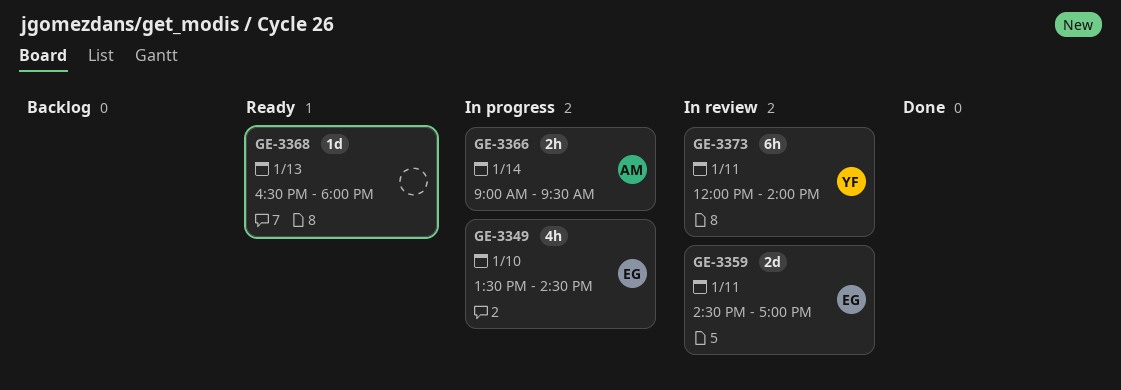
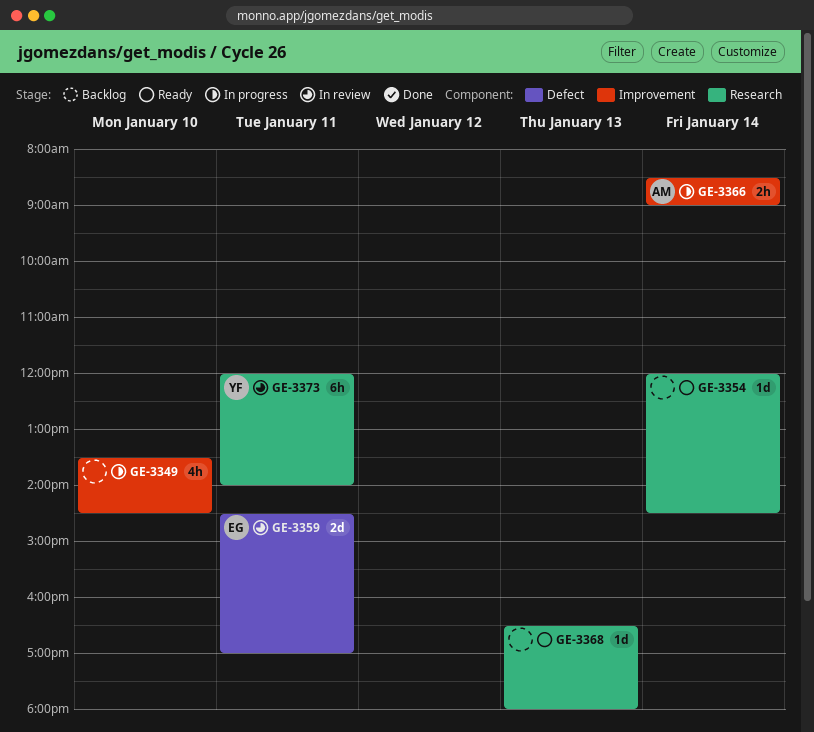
GE-3349, owner: EG -> none
GE-3354: none -> present
GE-3366, begins: 09:00 -> 08:30
GE-3366, ends: 09:30 -> 09:00

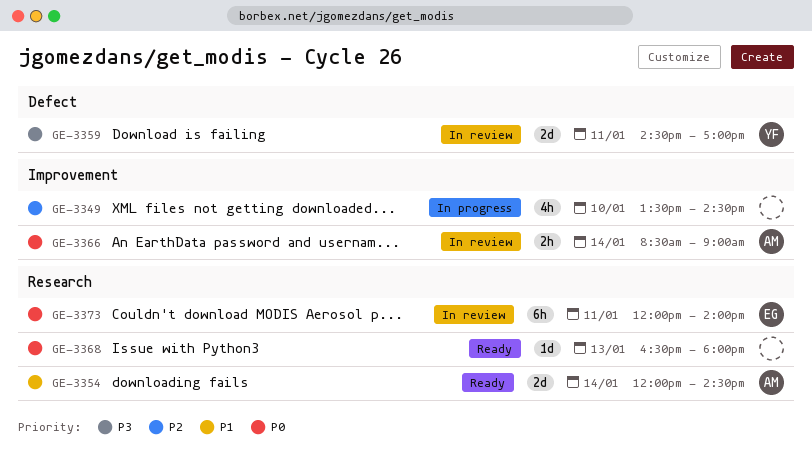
GE-3354, owner: none -> AM
GE-3354, estimate: 1d -> 2d
GE-3359, owner: EG -> YF
GE-3366, status: In progress -> In review
GE-3373, owner: YF -> EG

